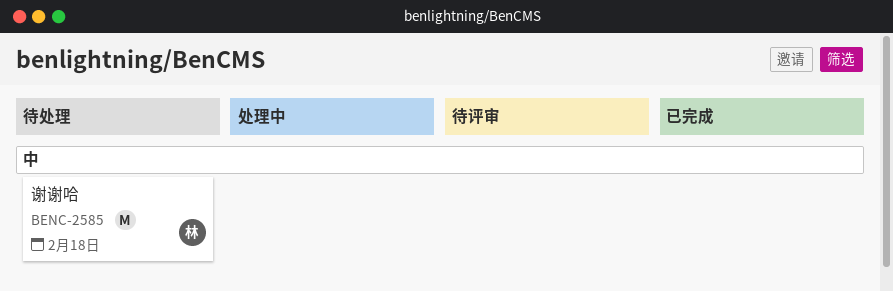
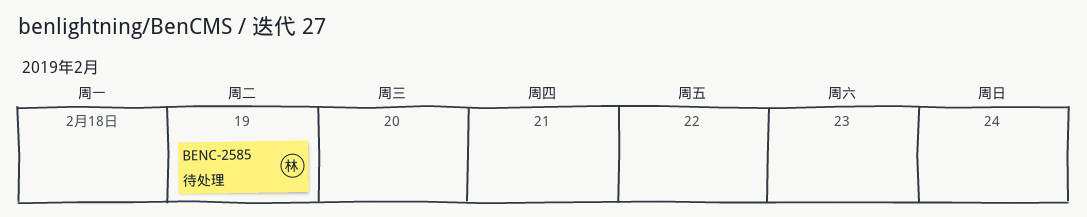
BENC-2585, day: Feb 18 -> Feb 19

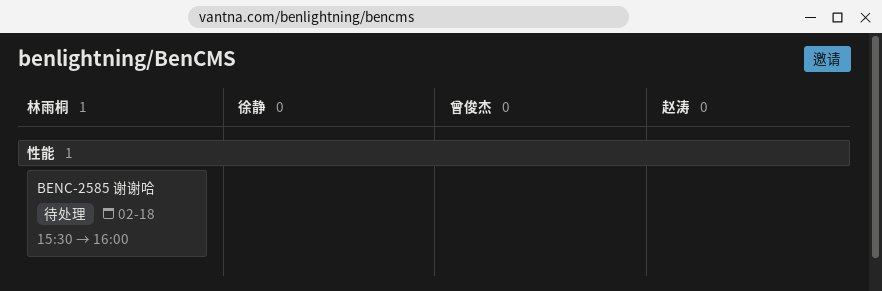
BENC-2585, day: Feb 19 -> Feb 18

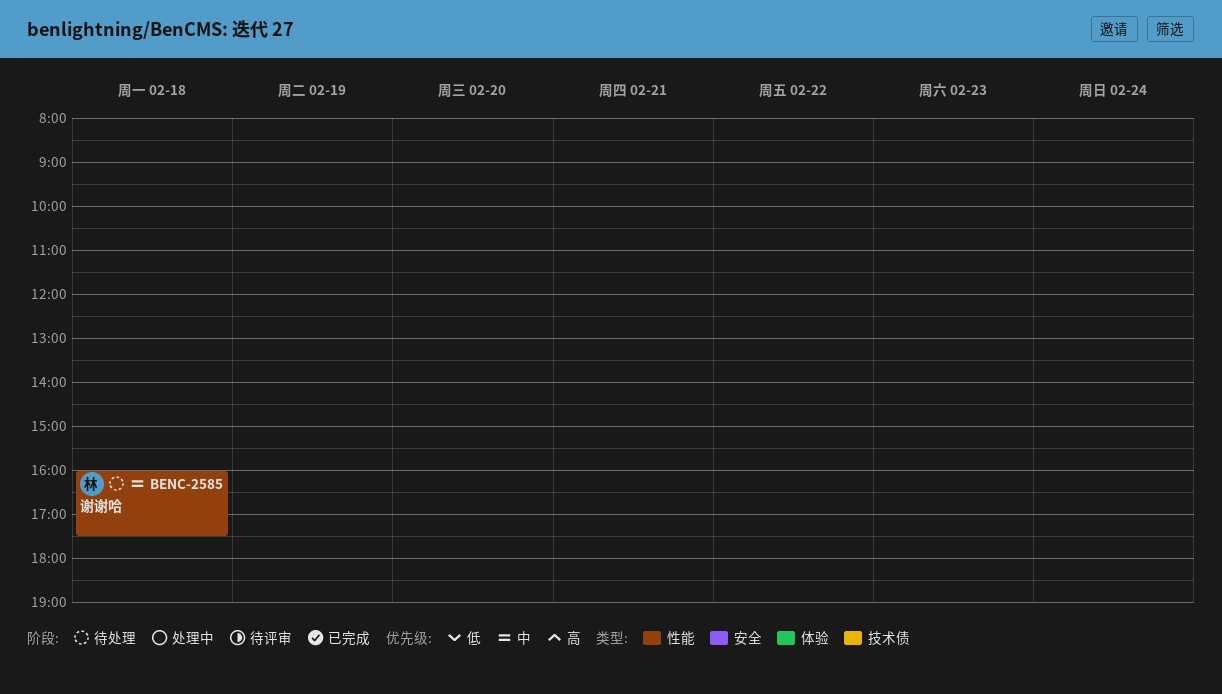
BENC-2585, begins: 15:30 -> 16:00
BENC-2585, ends: 16:00 -> 17:30

